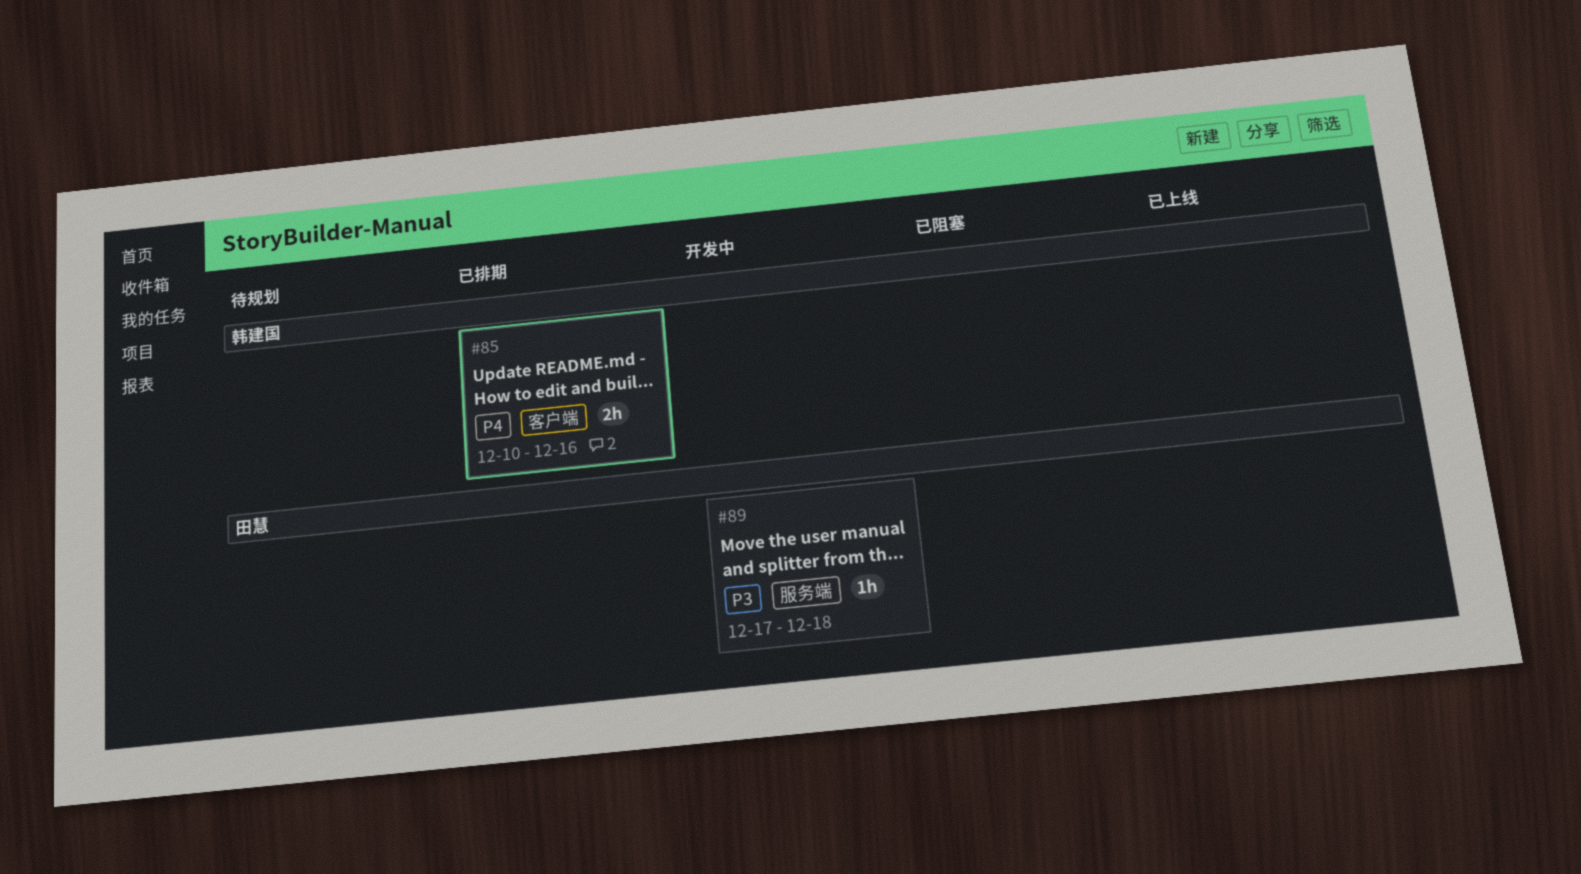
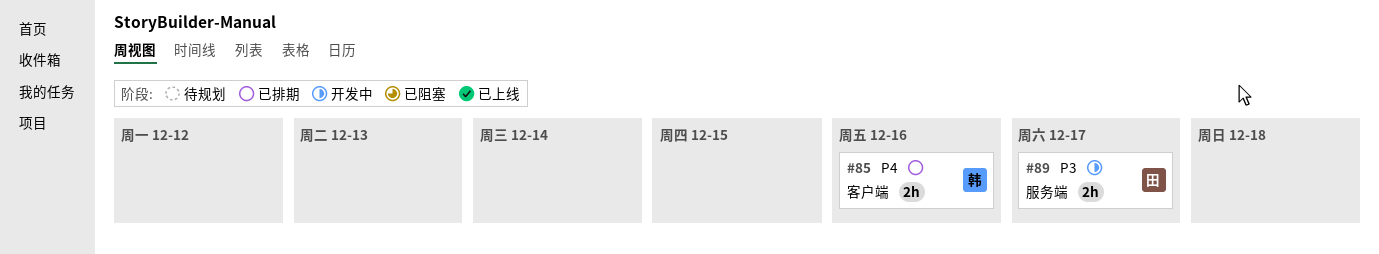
#89, estimate: 1h -> 2h
#89, due: Dec 18 -> Dec 17

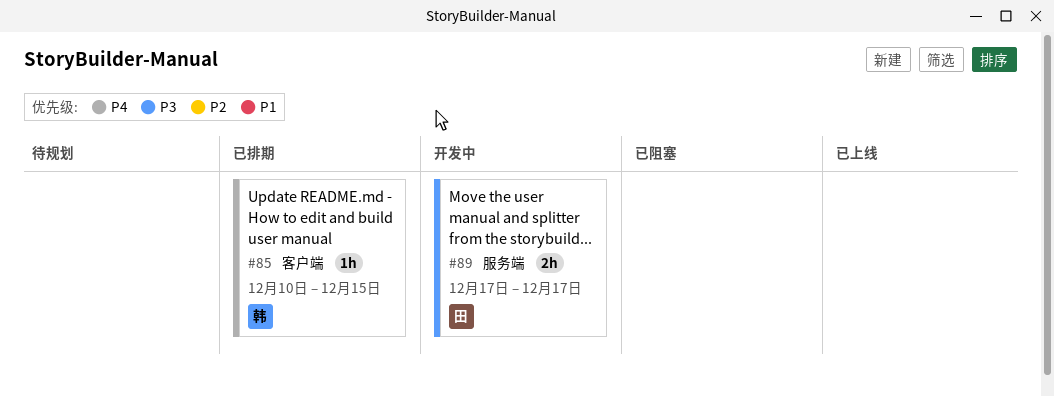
#85, estimate: 2h -> 1h
#85, due: Dec 16 -> Dec 15

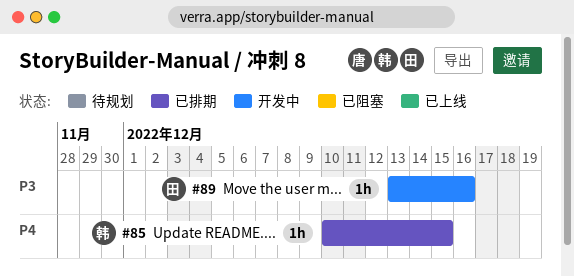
#89, estimate: 2h -> 1h
#89, start: Dec 17 -> Dec 13
#89, due: Dec 17 -> Dec 16

